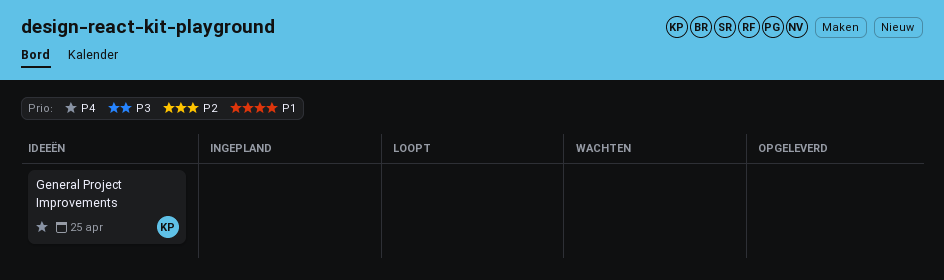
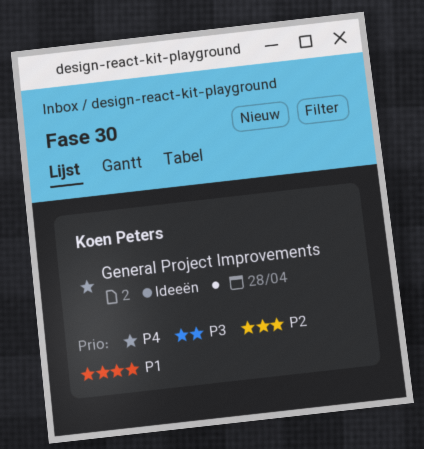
General Project Improvements, due: Apr 25 -> Apr 28

